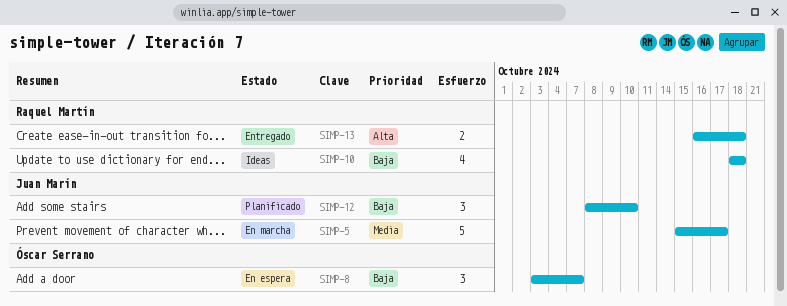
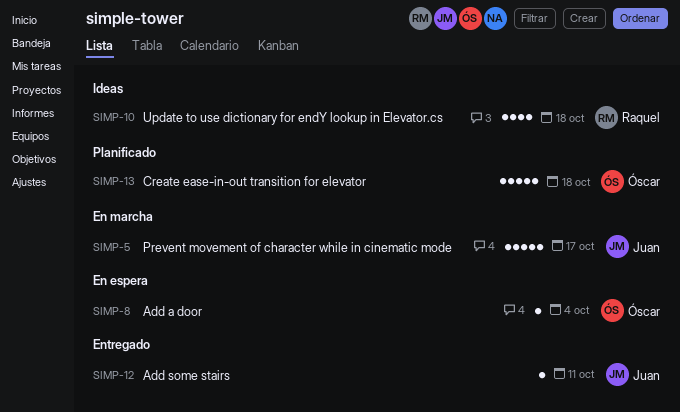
SIMP-8, estimate: 3 -> 1
SIMP-8, due: Oct 7 -> Oct 4
SIMP-12, status: Planificado -> Entregado
SIMP-12, estimate: 3 -> 1
SIMP-12, due: Oct 10 -> Oct 11
SIMP-13, status: Entregado -> Planificado
SIMP-13, owner: Raquel Martín -> Óscar Serrano
SIMP-13, estimate: 2 -> 5

